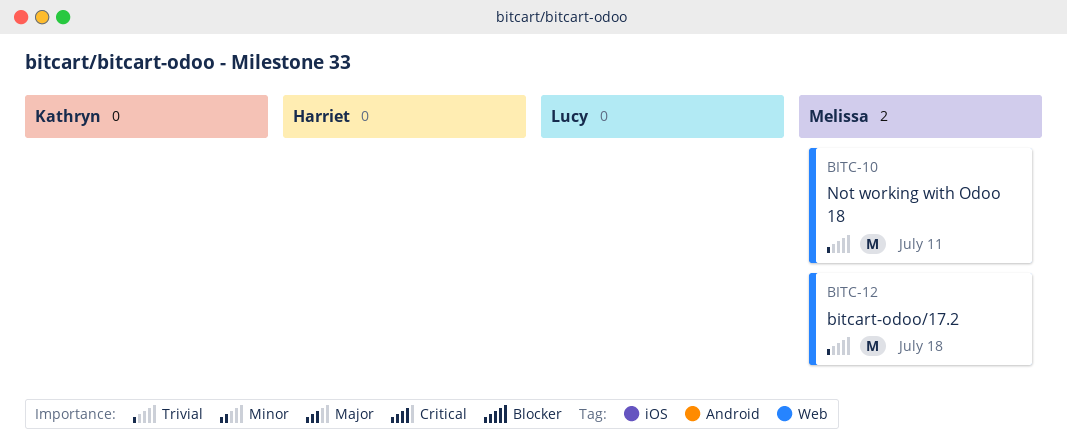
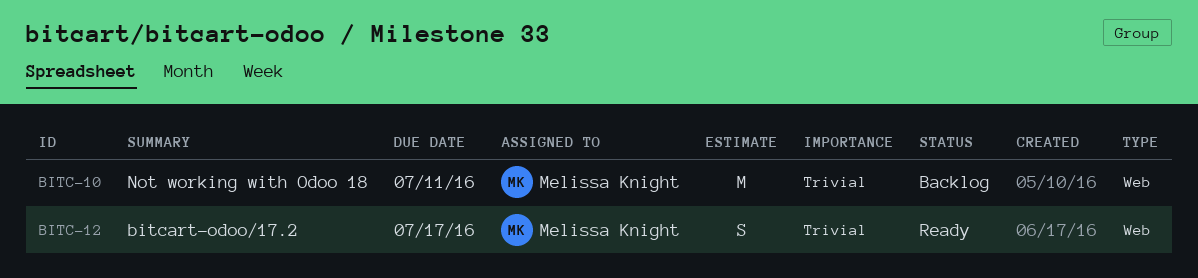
BITC-12, estimate: M -> S
BITC-12, due: Jul 18 -> Jul 17

